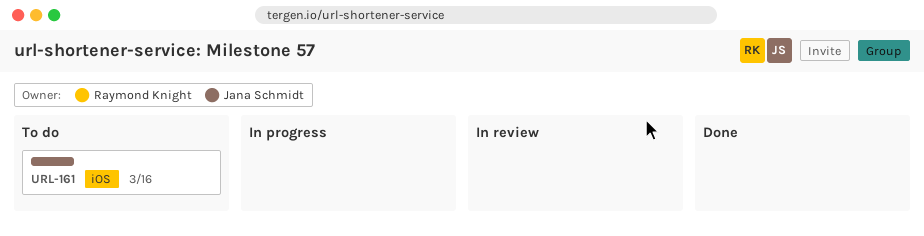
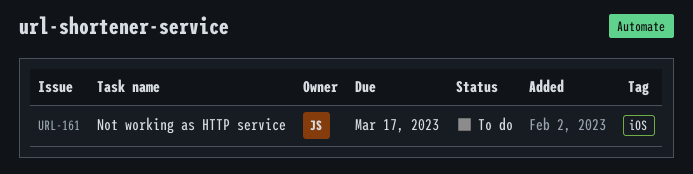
URL-161, due: Mar 16 -> Mar 17

